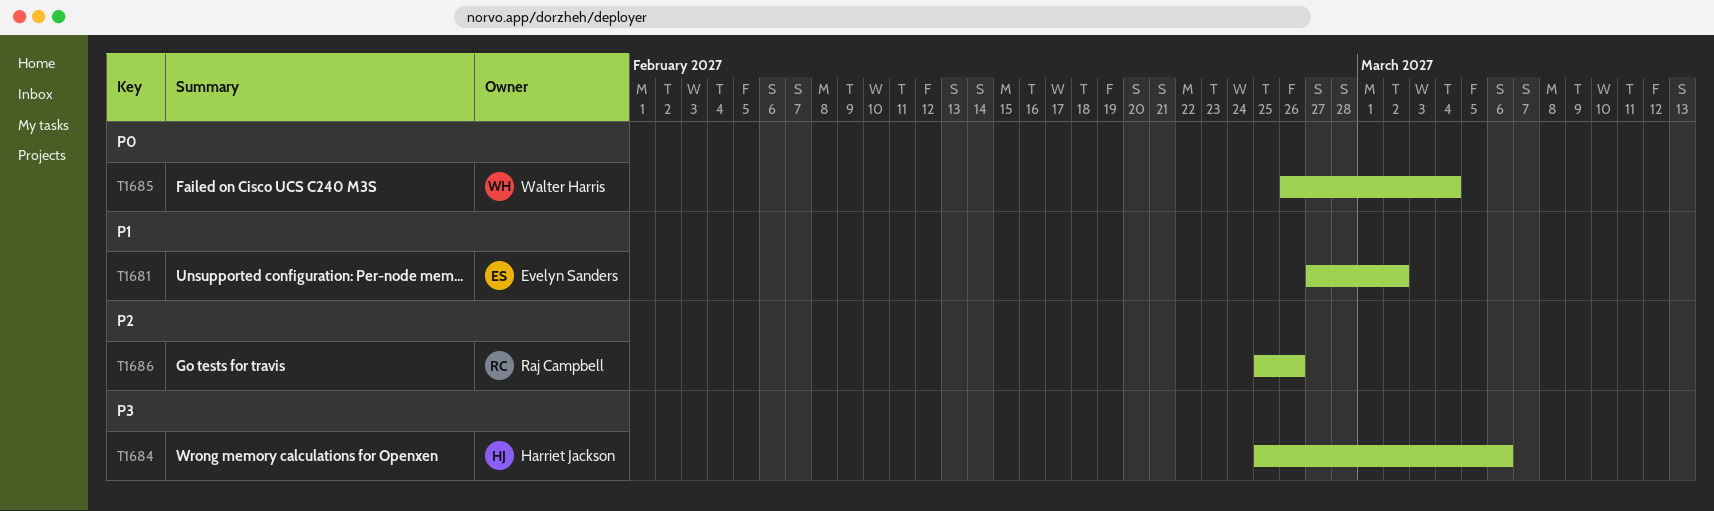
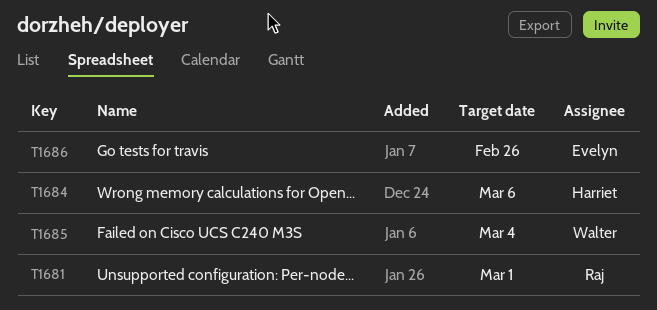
T1681, owner: Evelyn Sanders -> Raj Campbell
T1681, due: Mar 2 -> Mar 1
T1686, owner: Raj Campbell -> Evelyn Sanders

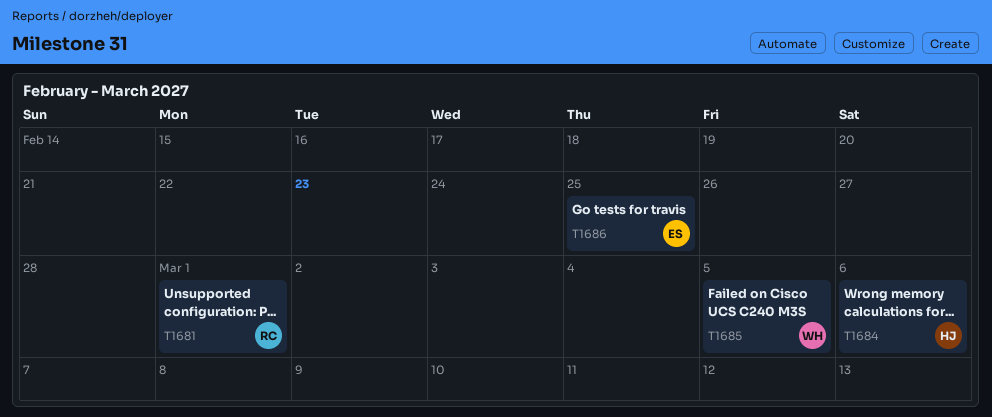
T1685, due: Mar 4 -> Mar 5
T1686, due: Feb 26 -> Feb 25

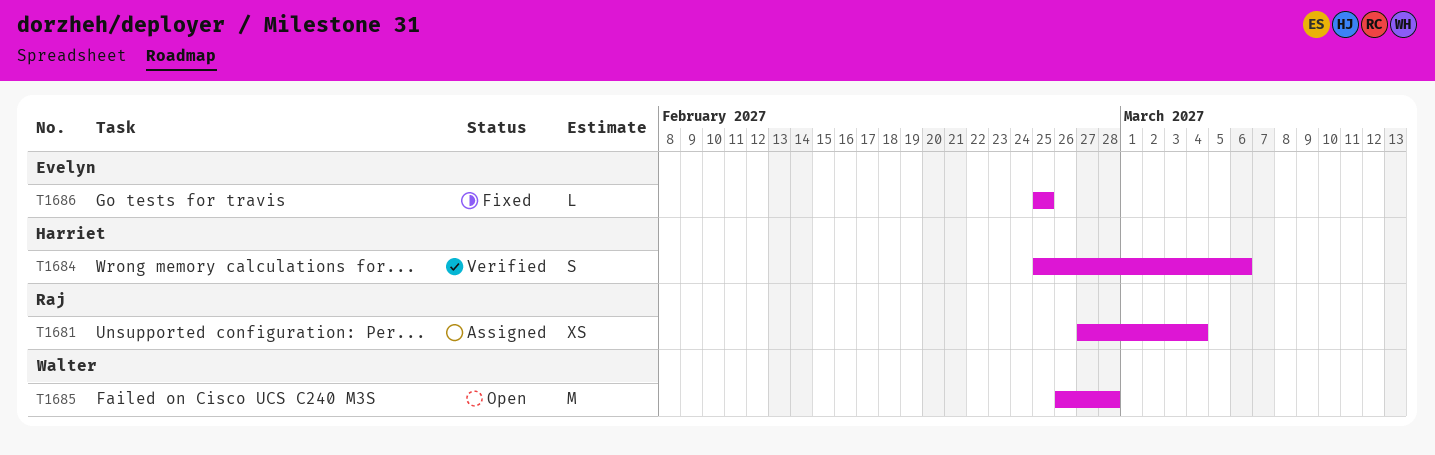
T1681, due: Mar 1 -> Mar 4
T1685, due: Mar 5 -> Feb 28

